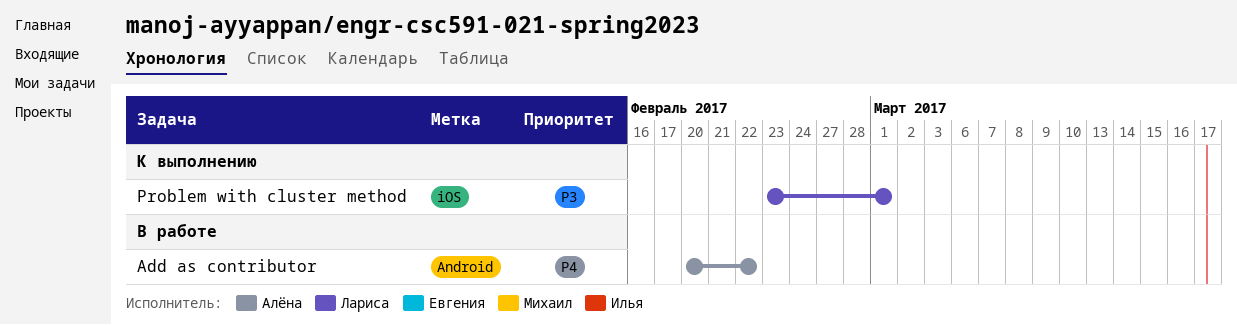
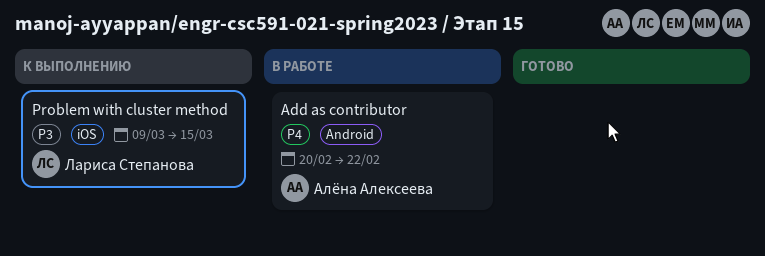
Problem with cluster method, start: Feb 23 -> Mar 9
Problem with cluster method, due: Mar 1 -> Mar 15

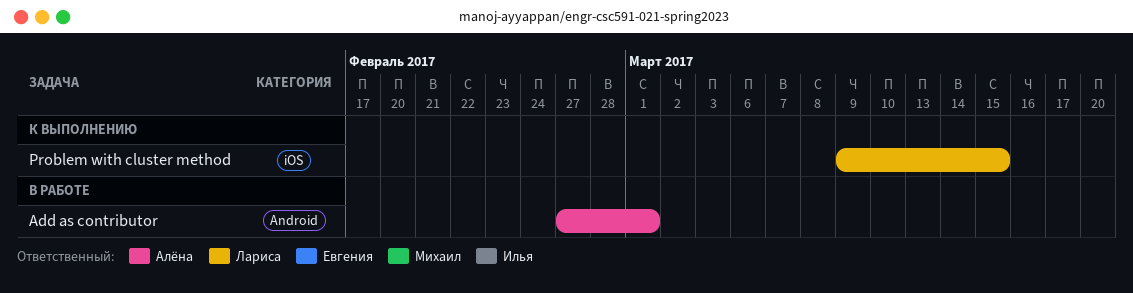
Add as contributor, start: Feb 20 -> Feb 27
Add as contributor, due: Feb 22 -> Mar 1

